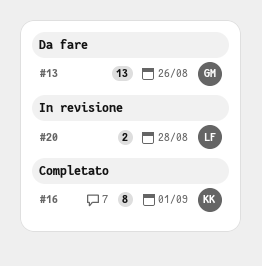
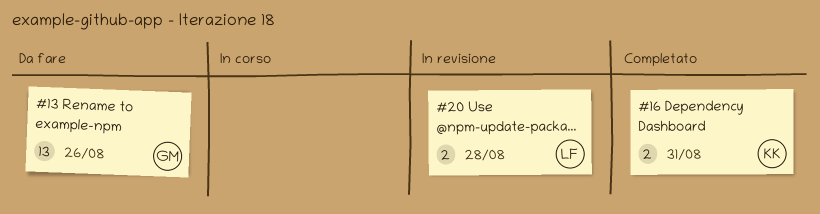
#16, estimate: 8 -> 2
#16, due: Sep 1 -> Aug 31

